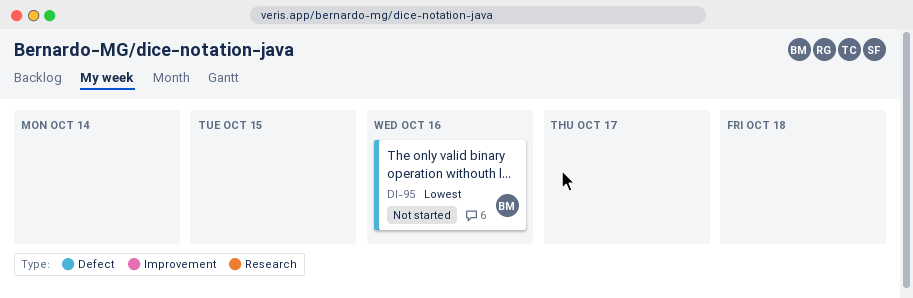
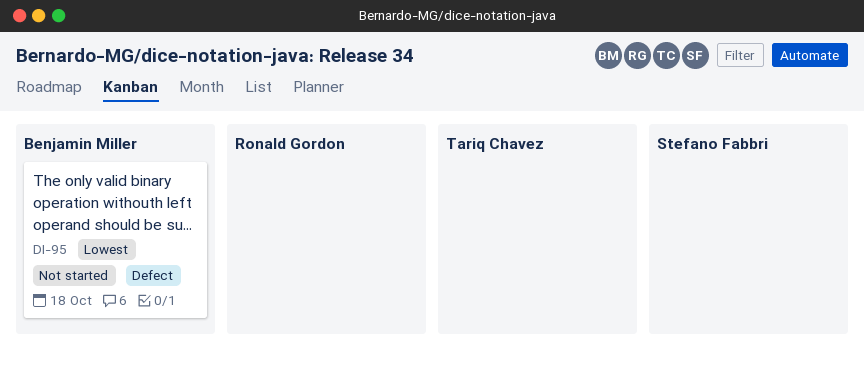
DI-95, due: Oct 16 -> Oct 18

